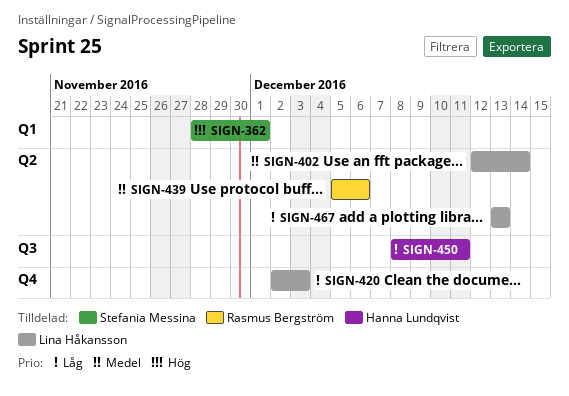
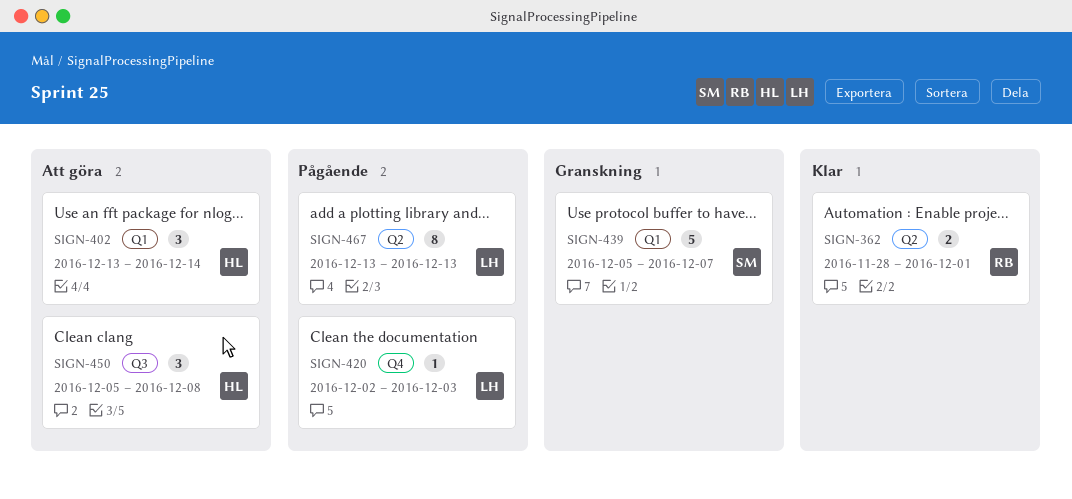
SIGN-362, owner: Stefania Messina -> Rasmus Bergström
SIGN-362, label: Q1 -> Q2
SIGN-402, owner: Lina Håkansson -> Hanna Lundqvist
SIGN-402, label: Q2 -> Q1
SIGN-402, start: Dec 12 -> Dec 13
SIGN-439, owner: Rasmus Bergström -> Stefania Messina
SIGN-439, label: Q2 -> Q1
SIGN-439, due: Dec 6 -> Dec 7
SIGN-450, start: Dec 8 -> Dec 5
SIGN-450, due: Dec 11 -> Dec 8

